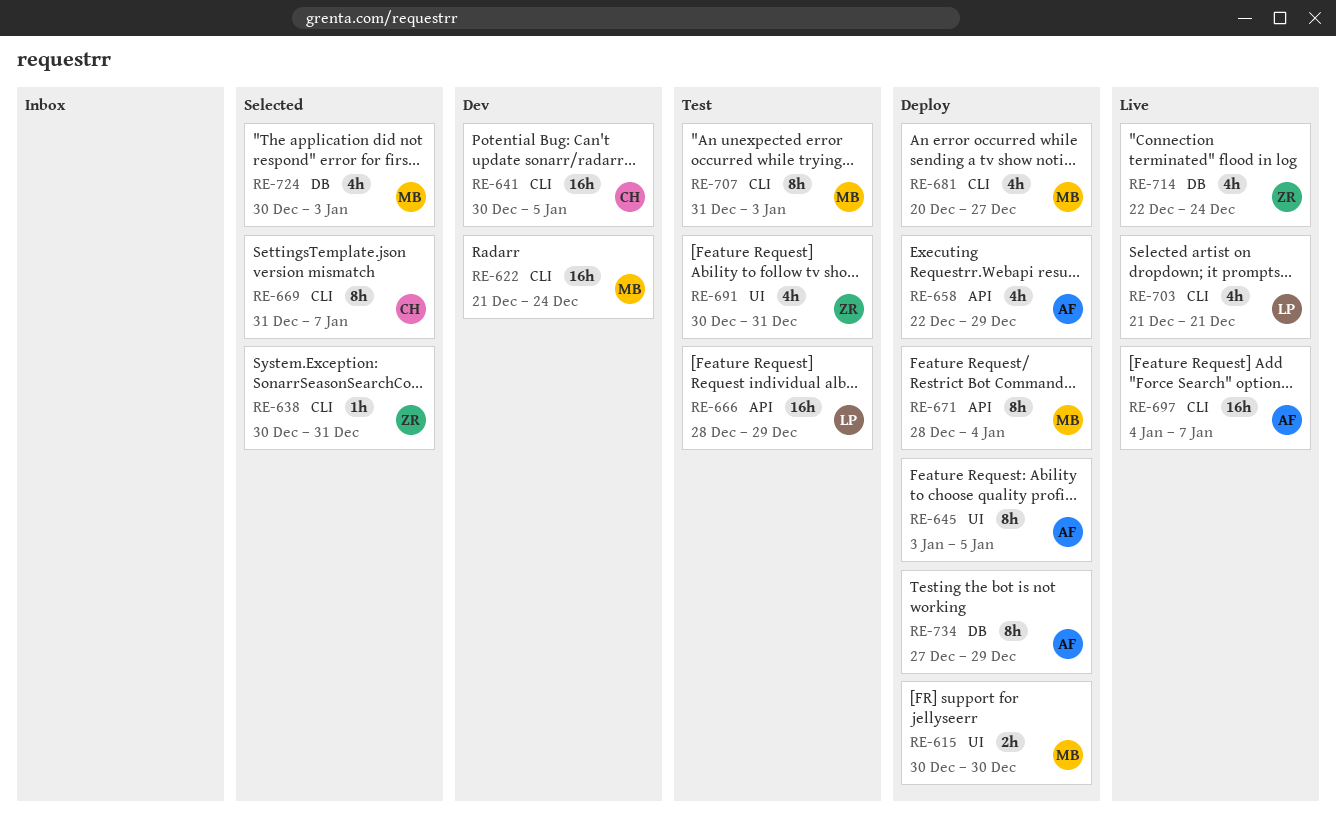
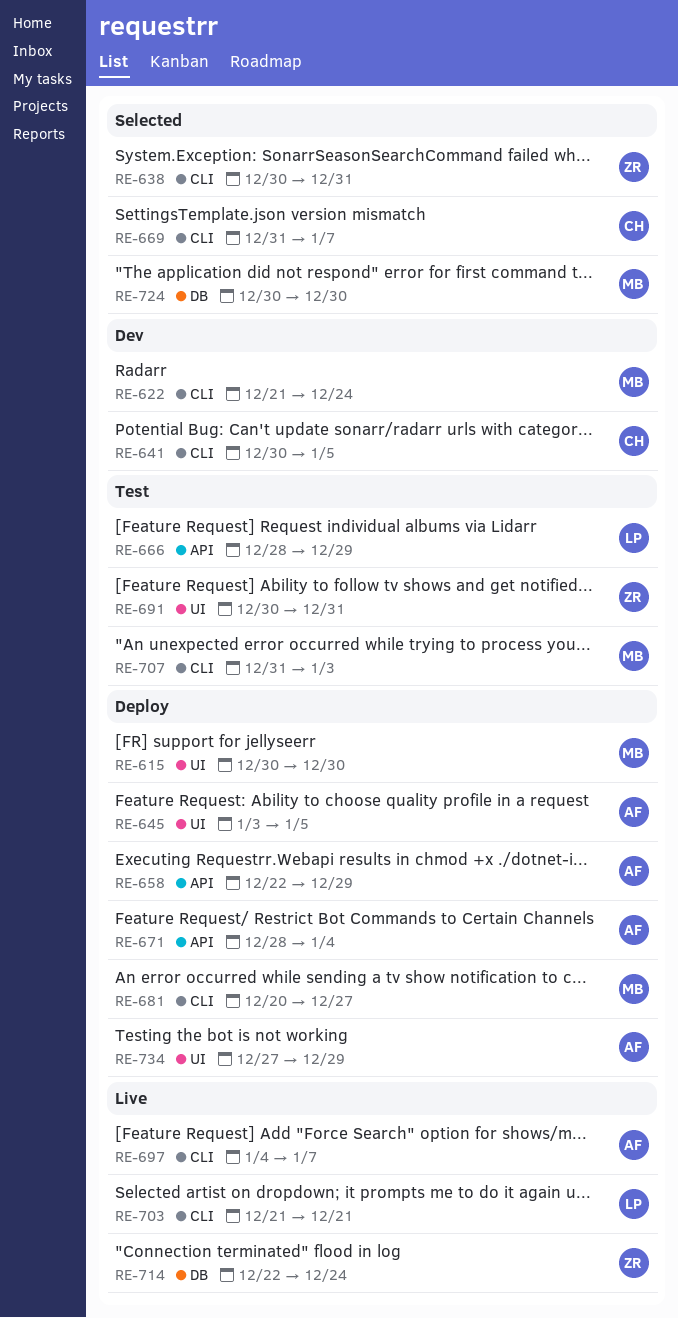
RE-671, owner: MB -> AF
RE-724, due: Jan 3 -> Dec 30
RE-734, label: DB -> UI

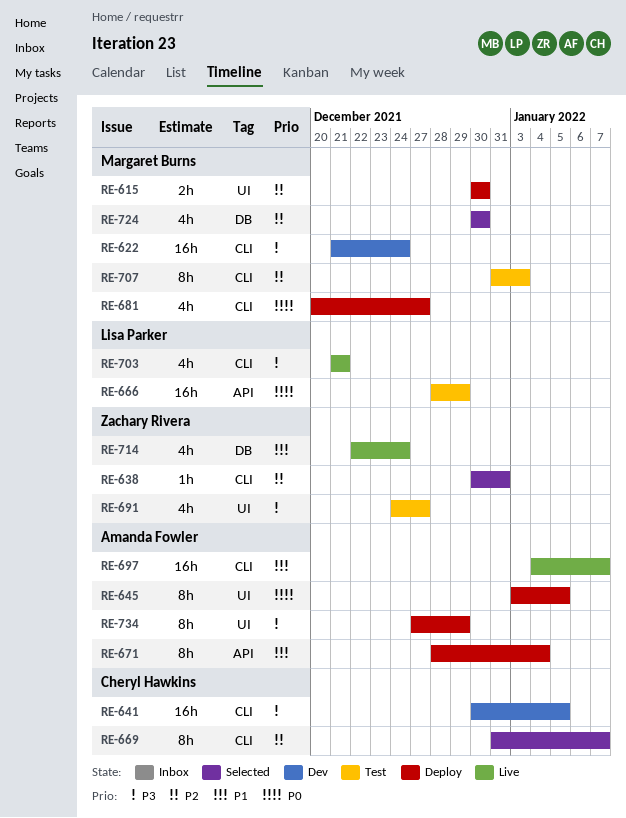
RE-658: present -> none
RE-691, start: Dec 30 -> Dec 24
RE-691, due: Dec 31 -> Dec 27

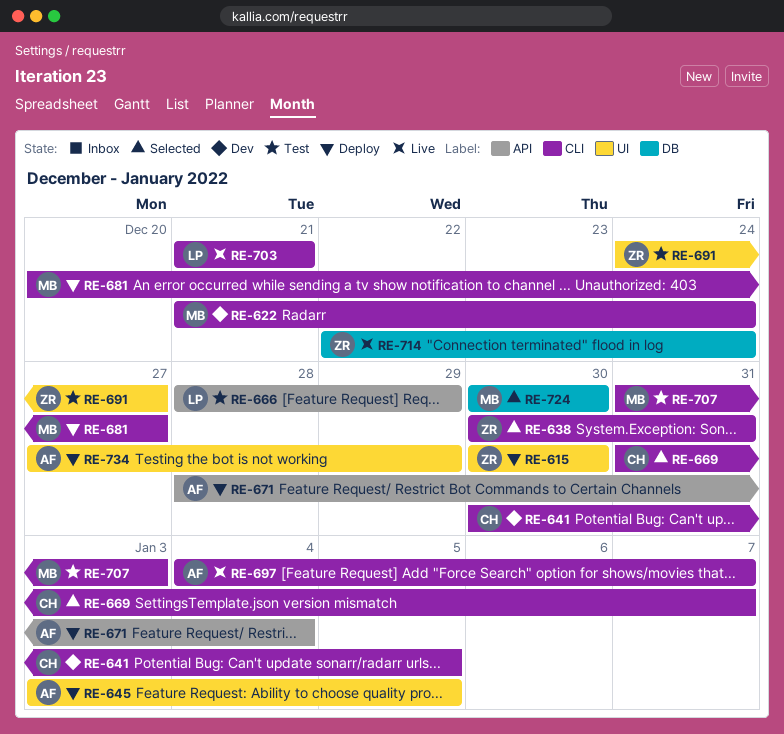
RE-615, owner: Margaret Burns -> Zachary Rivera

